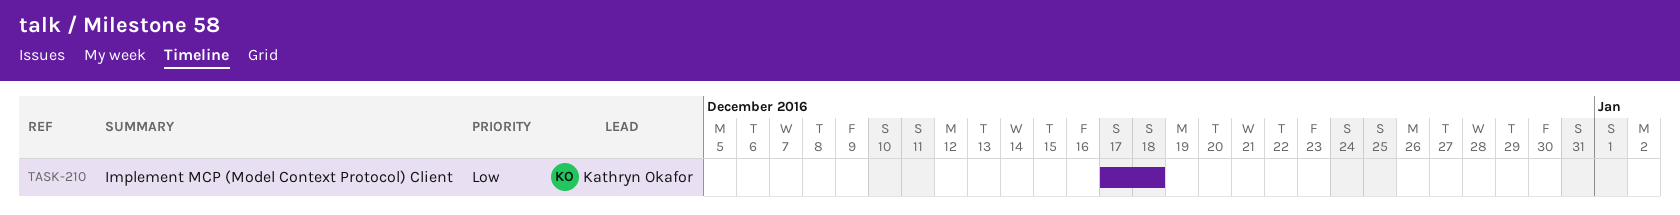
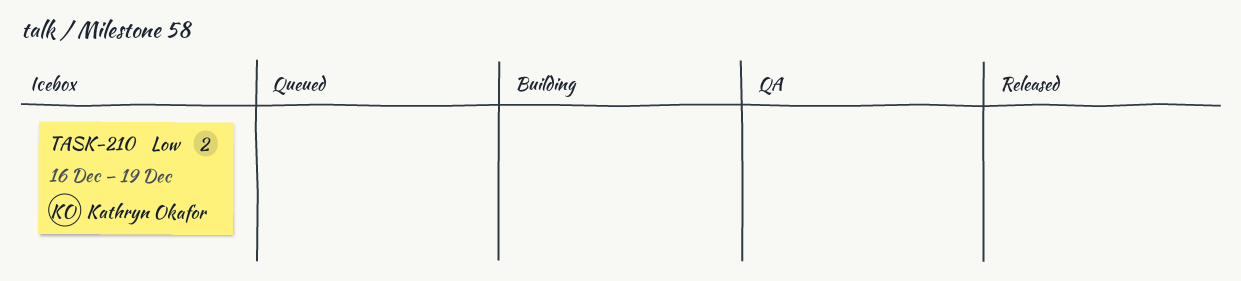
TASK-210, start: Dec 17 -> Dec 16
TASK-210, due: Dec 18 -> Dec 19

